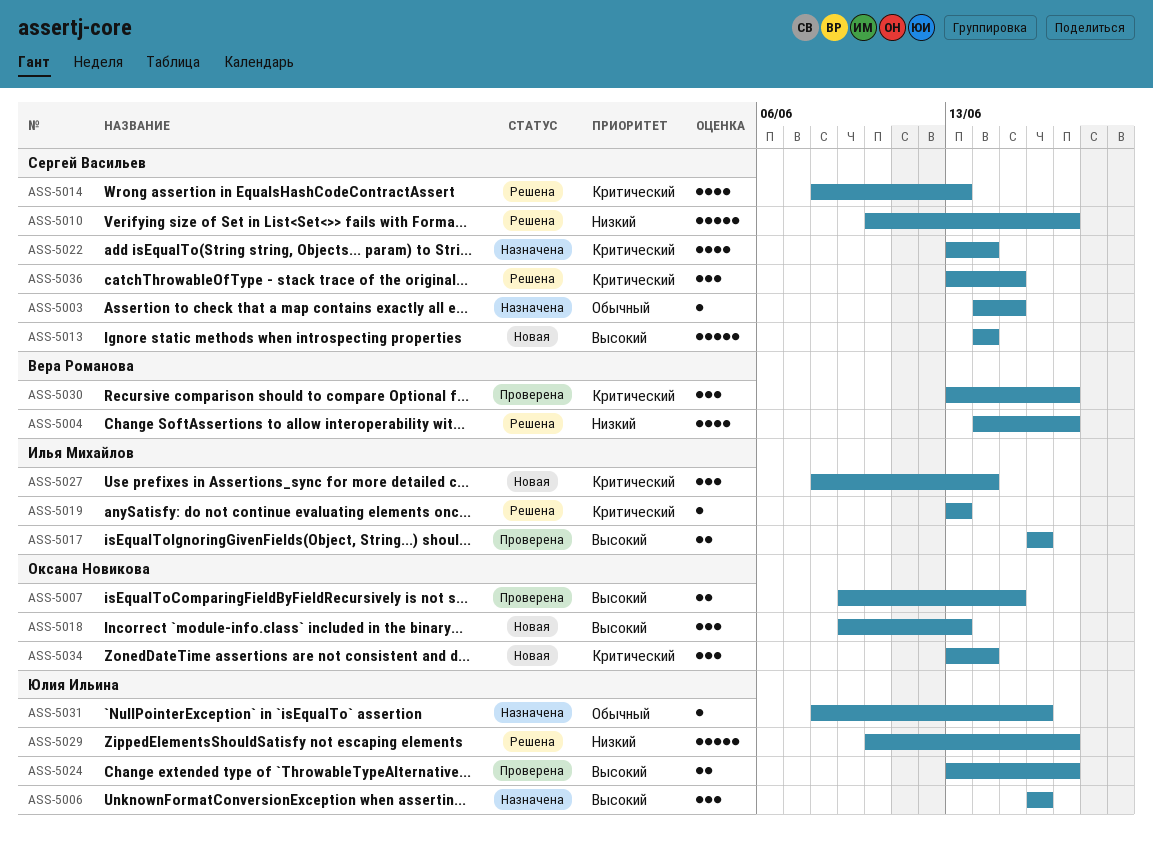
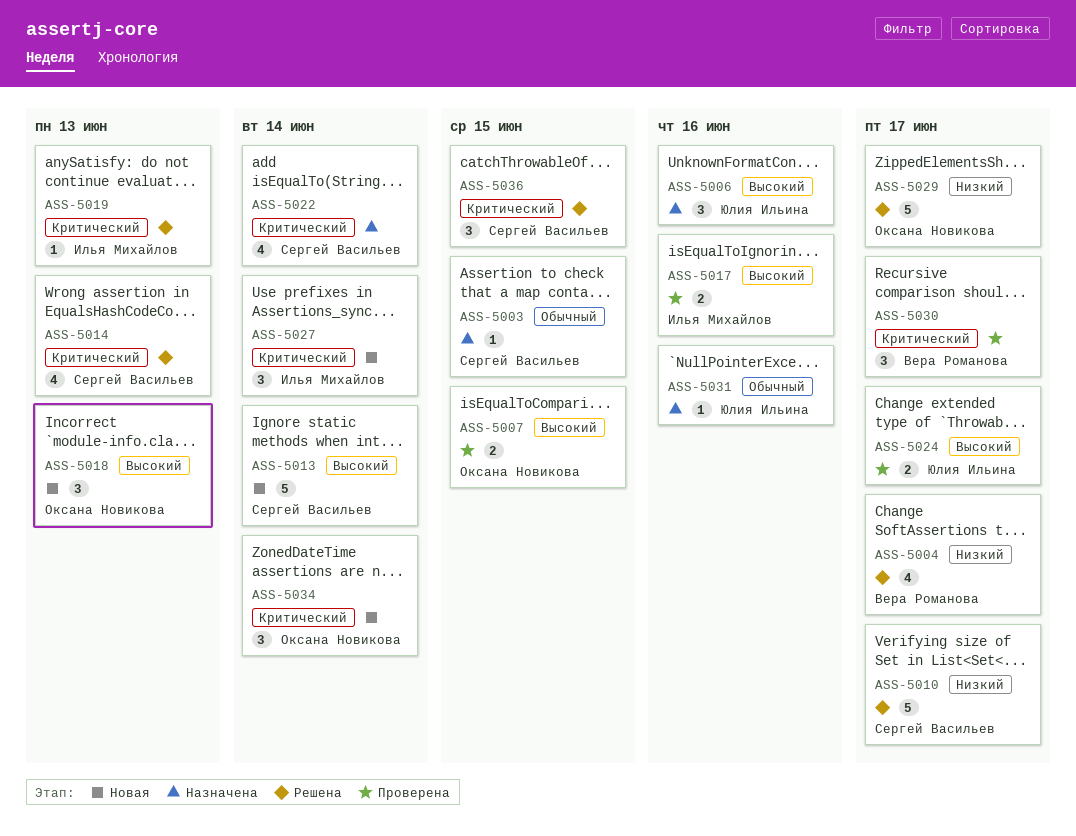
ASS-5029, owner: Юлия Ильина -> Оксана Новикова

